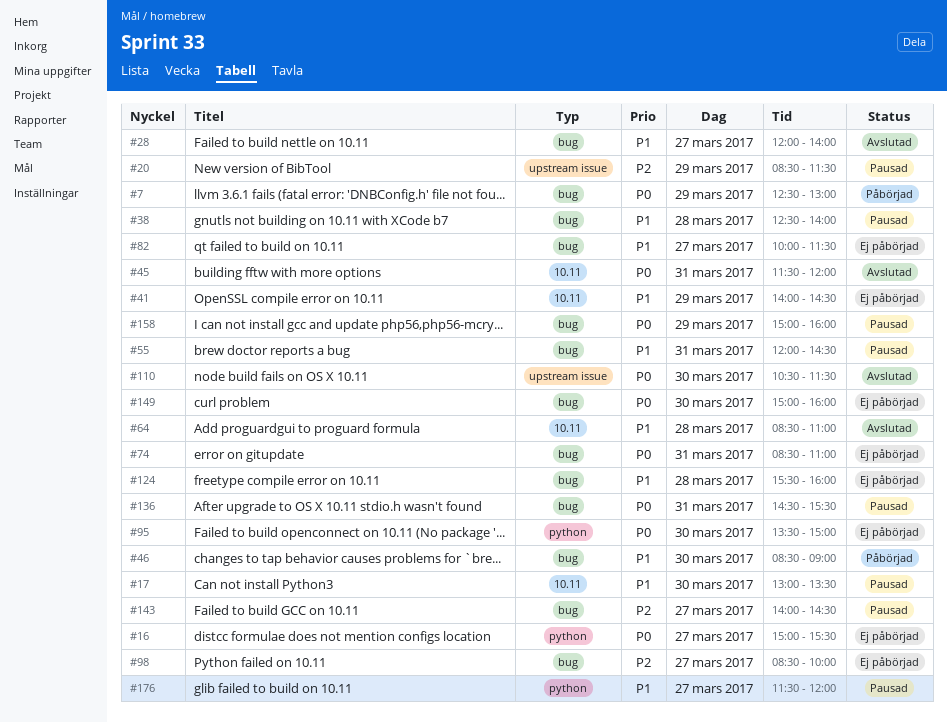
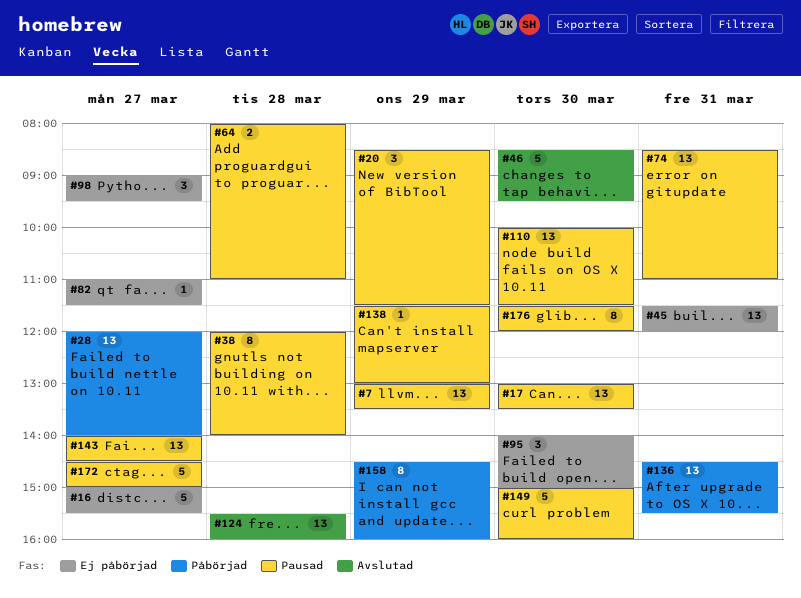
#7, status: Påbörjad -> Pausad
#7, begins: 12:30 -> 13:00
#7, ends: 13:00 -> 13:30
#28, status: Avslutad -> Påbörjad
#38, begins: 12:30 -> 12:00
#41: present -> none
#45, status: Avslutad -> Ej påbörjad
#46, status: Påbörjad -> Avslutad
#46, ends: 09:00 -> 09:30
#55: present -> none
#64, status: Avslutad -> Pausad
#64, begins: 08:30 -> 08:00
#74, status: Ej påbörjad -> Pausad
#82, begins: 10:00 -> 11:00
#95, begins: 13:30 -> 14:00
#98, begins: 08:30 -> 09:00
#98, ends: 10:00 -> 09:30
#110, status: Avslutad -> Pausad
#110, begins: 10:30 -> 10:00
#124, status: Ej påbörjad -> Avslutad
#136, status: Pausad -> Påbörjad
#138: none -> present
#149, status: Ej påbörjad -> Pausad
#158, status: Pausad -> Påbörjad
#158, begins: 15:00 -> 14:30
#172: none -> present
#176, day: Mar 27 -> Mar 30

